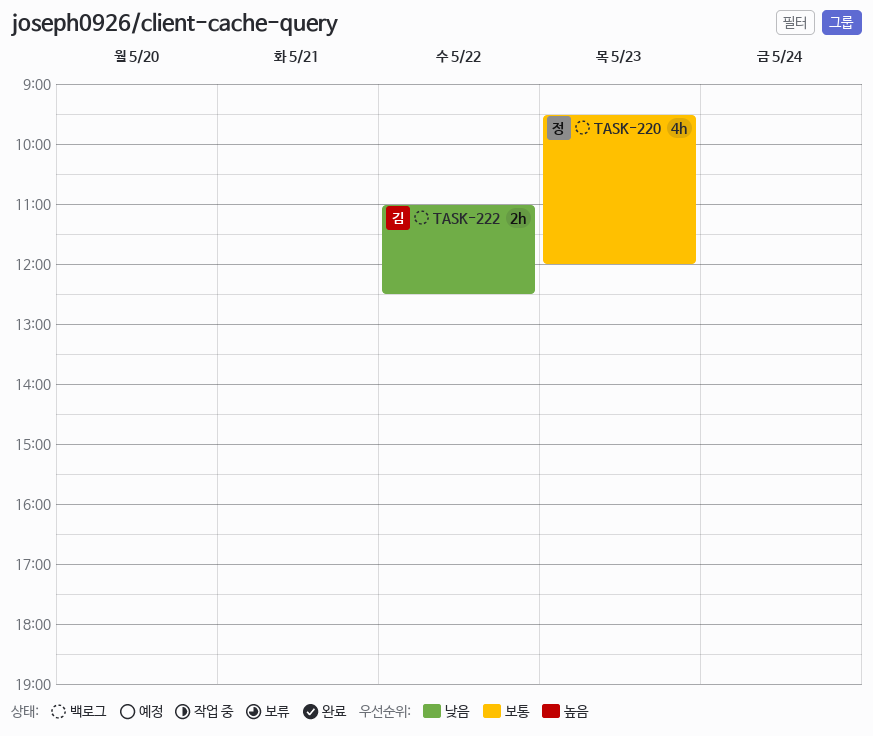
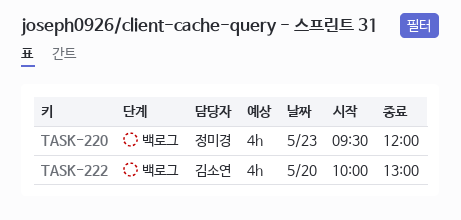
TASK-222, estimate: 2h -> 4h
TASK-222, day: May 22 -> May 20
TASK-222, begins: 11:00 -> 10:00
TASK-222, ends: 12:30 -> 13:00

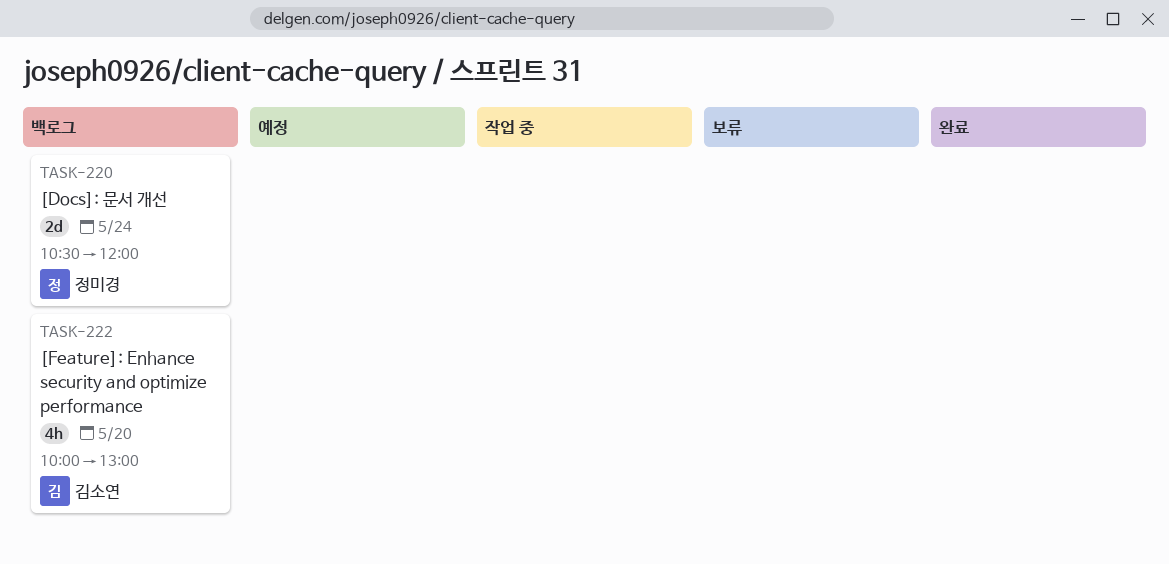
TASK-220, estimate: 4h -> 2d
TASK-220, day: May 23 -> May 24
TASK-220, begins: 09:30 -> 10:30

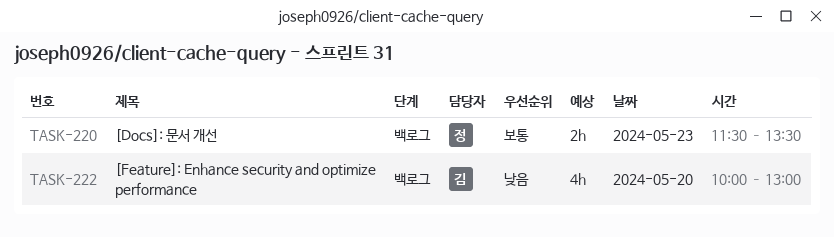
TASK-220, estimate: 2d -> 2h
TASK-220, day: May 24 -> May 23
TASK-220, begins: 10:30 -> 11:30
TASK-220, ends: 12:00 -> 13:30

